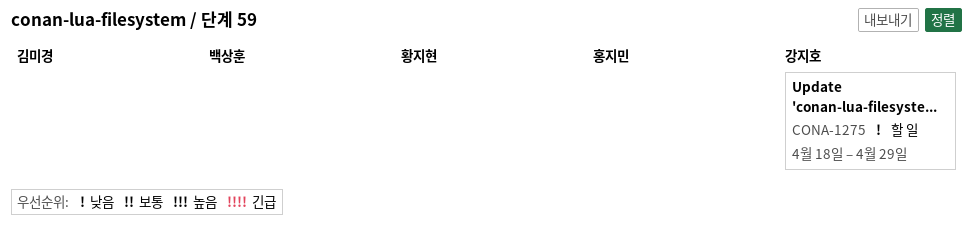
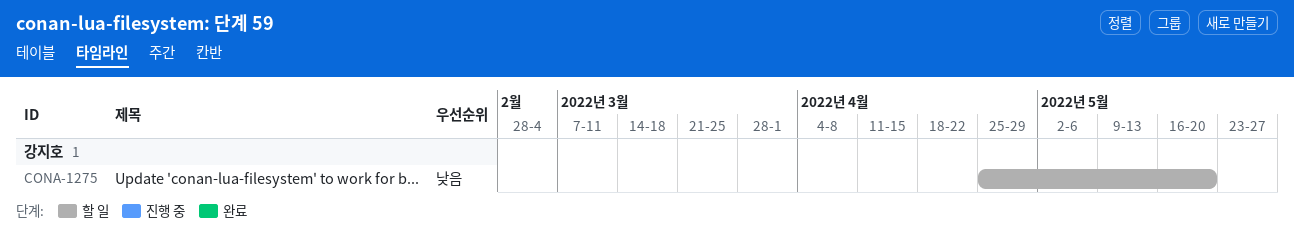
CONA-1275, start: Apr 18 -> Apr 25
CONA-1275, due: Apr 29 -> May 20

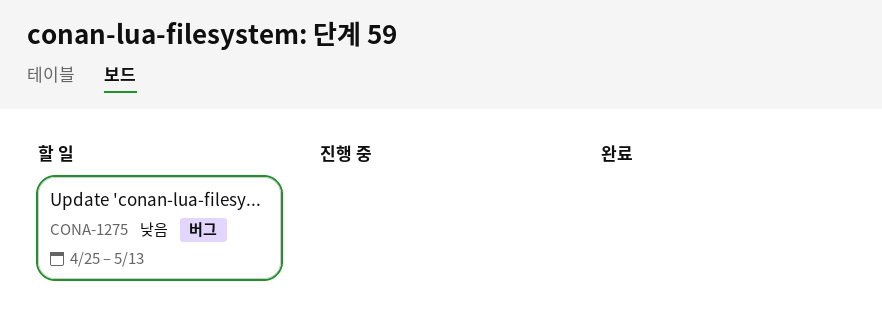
CONA-1275, due: May 20 -> May 13

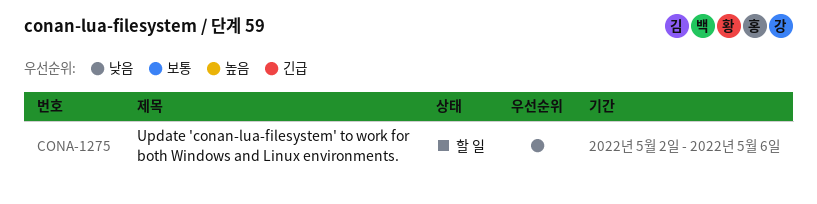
CONA-1275, start: Apr 25 -> May 2
CONA-1275, due: May 13 -> May 6

